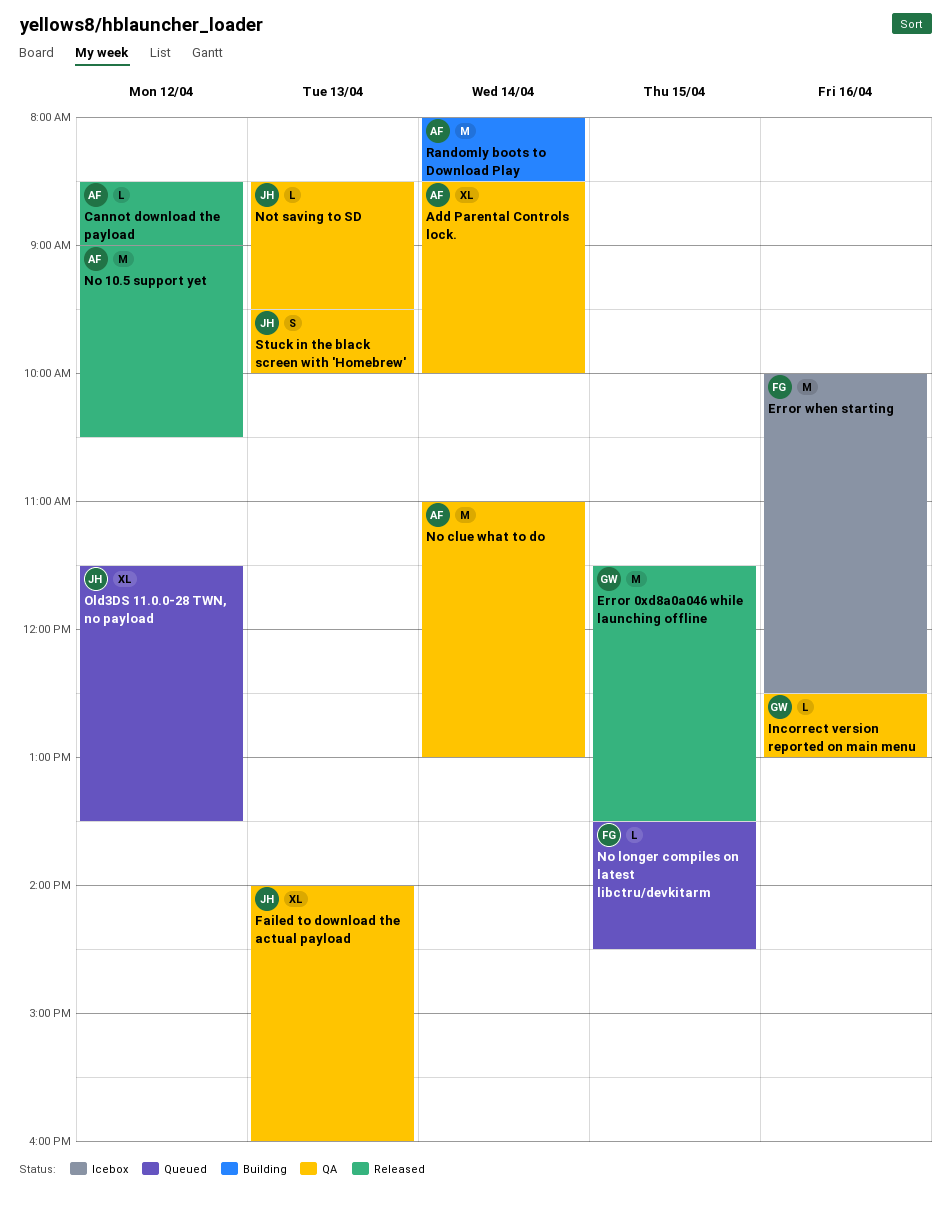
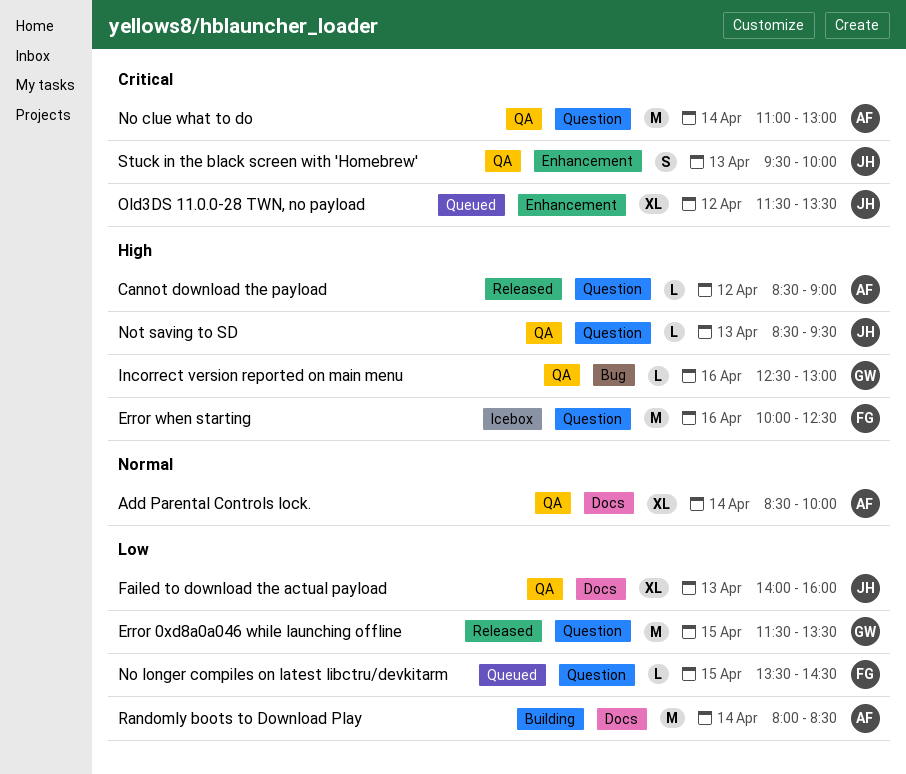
No 10.5 support yet: present -> none

